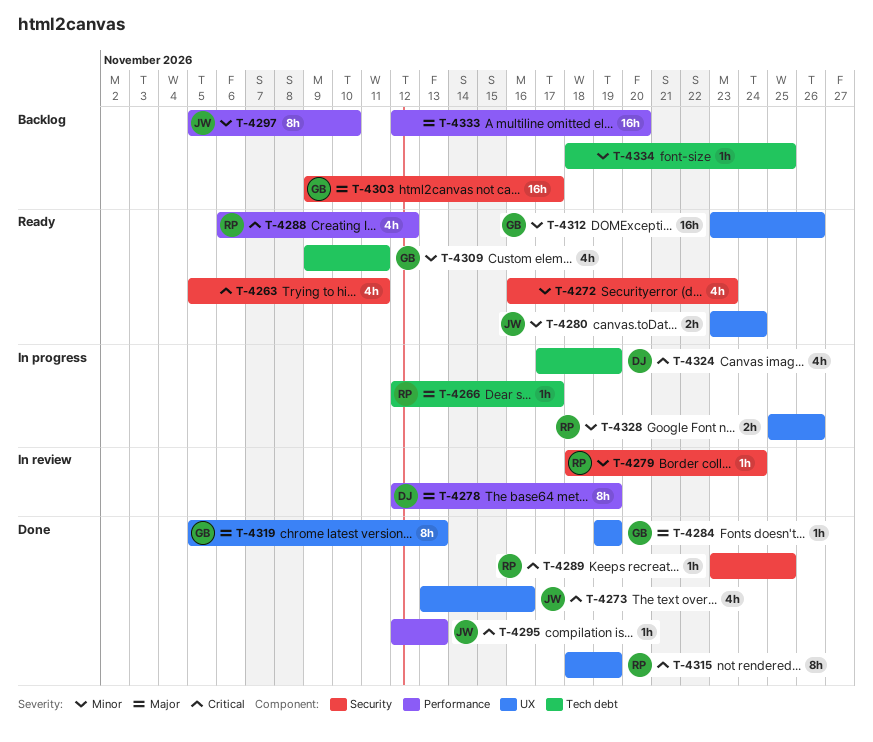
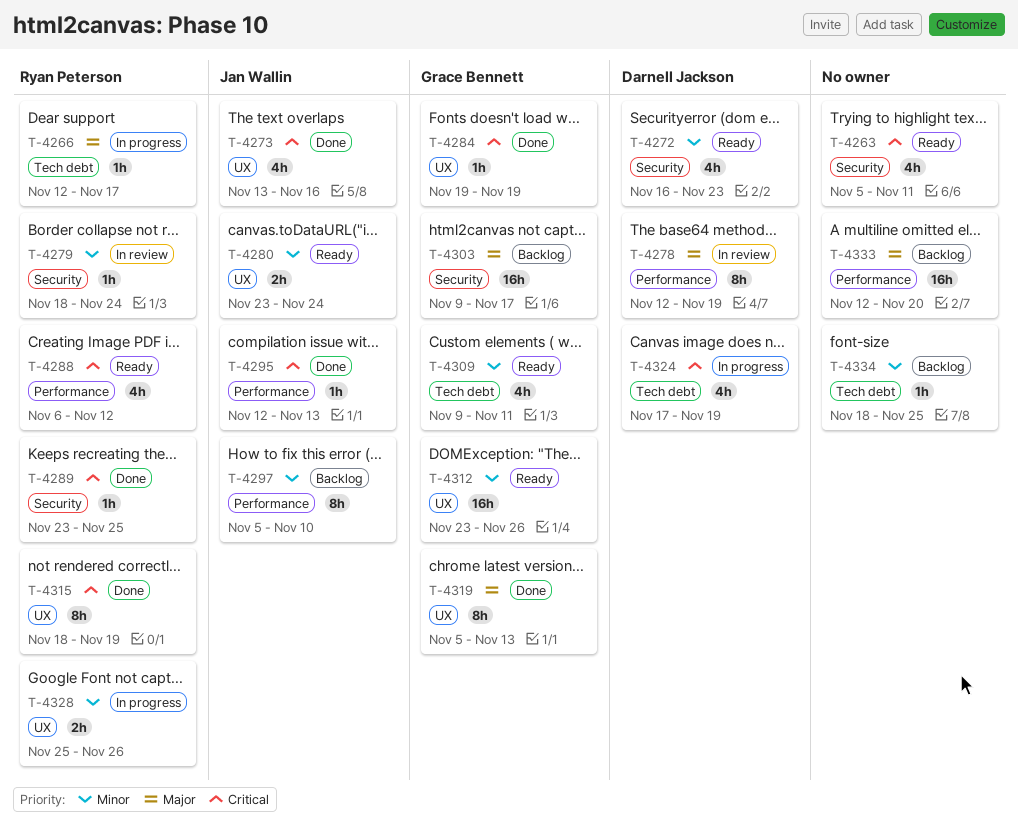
T-4272, owner: none -> Darnell Jackson
T-4284, priority: Major -> Critical

